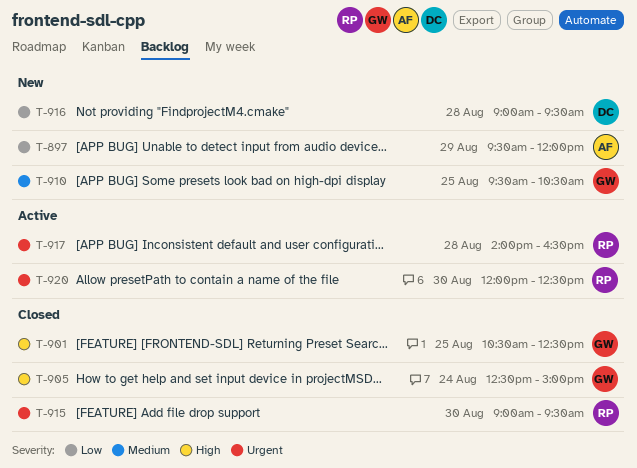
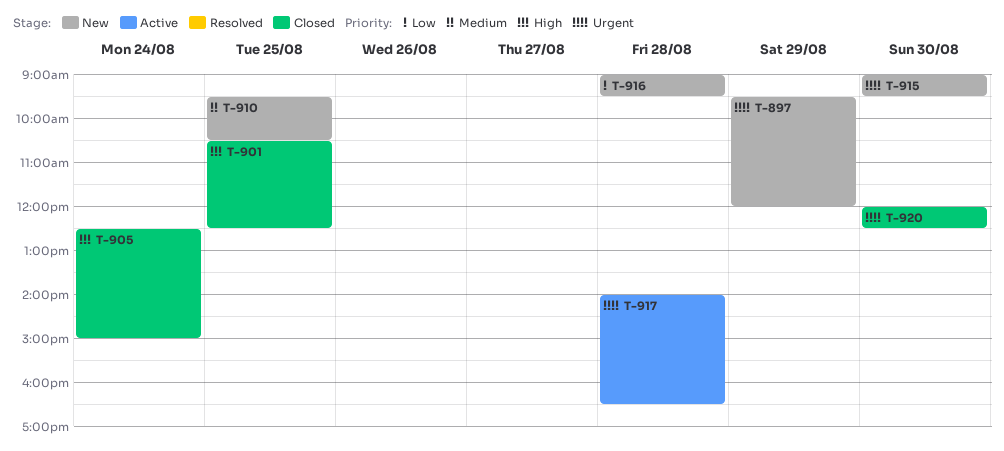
T-897, priority: Low -> Urgent
T-915, status: Closed -> New
T-920, status: Active -> Closed

